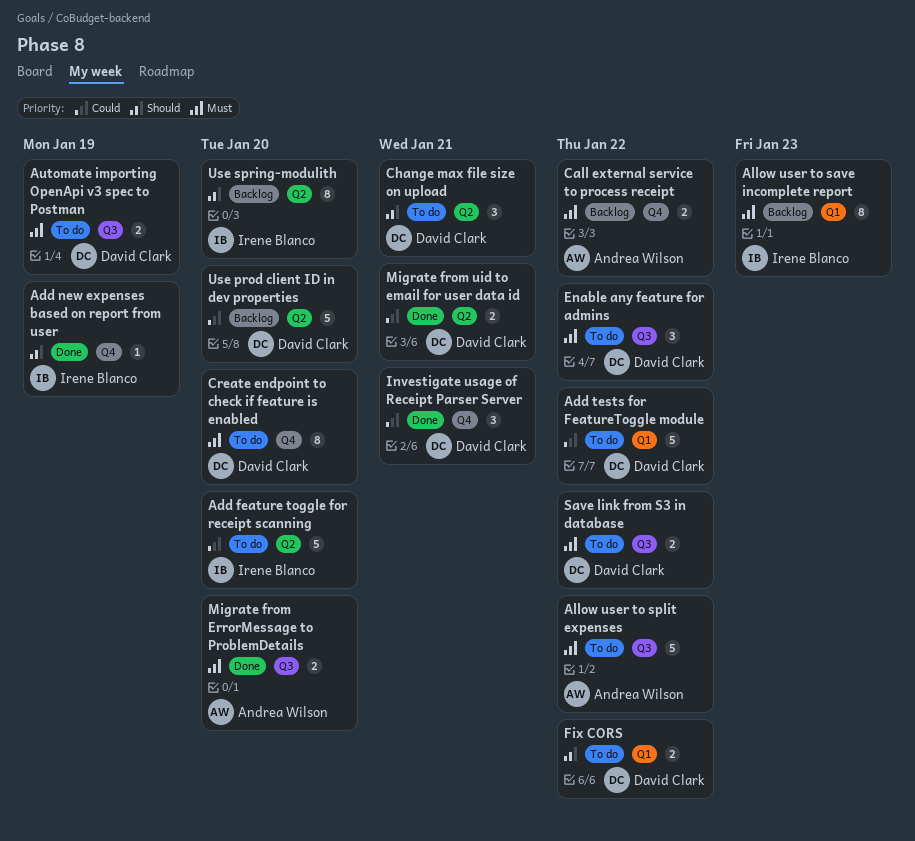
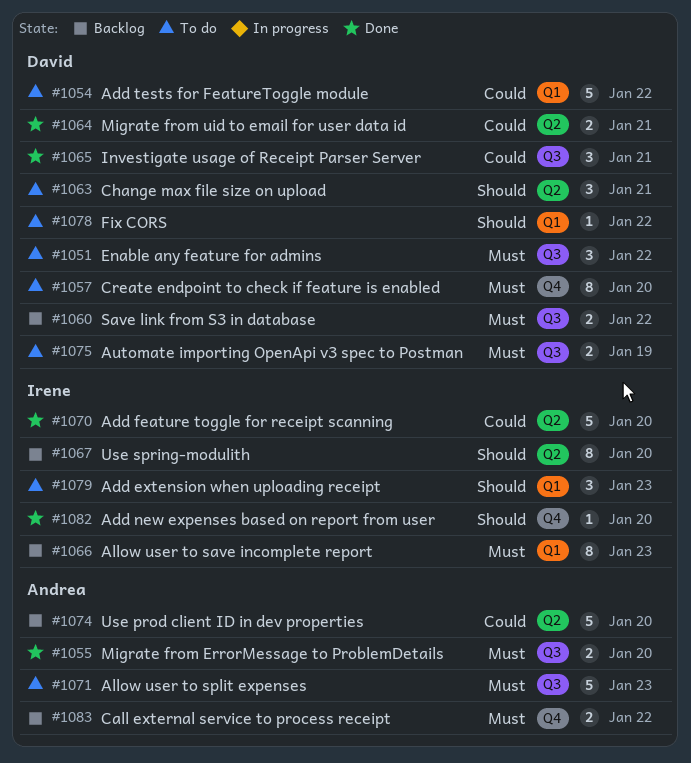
Add extension when uploading receipt: none -> present
Add feature toggle for receipt scanning, status: To do -> Done
Add new expenses based on report from user, due: Jan 19 -> Jan 20
Allow user to split expenses, due: Jan 22 -> Jan 23
Fix CORS, estimate: 2 -> 1
Investigate usage of Receipt Parser Server, label: Q4 -> Q3
Save link from S3 in database, status: To do -> Backlog
Use prod client ID in dev properties, owner: David Clark -> Andrea Wilson

